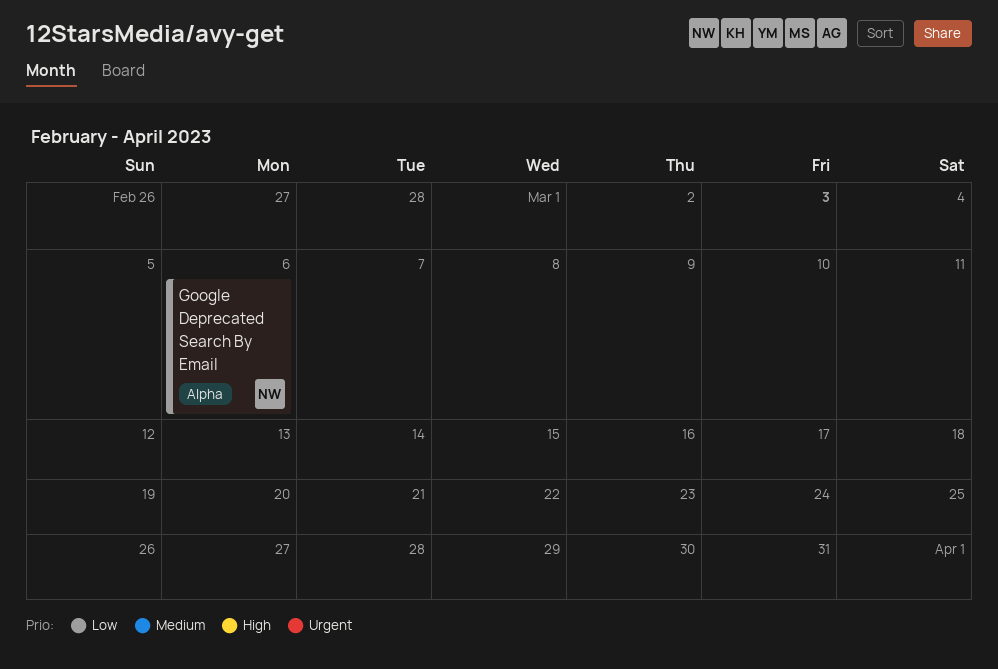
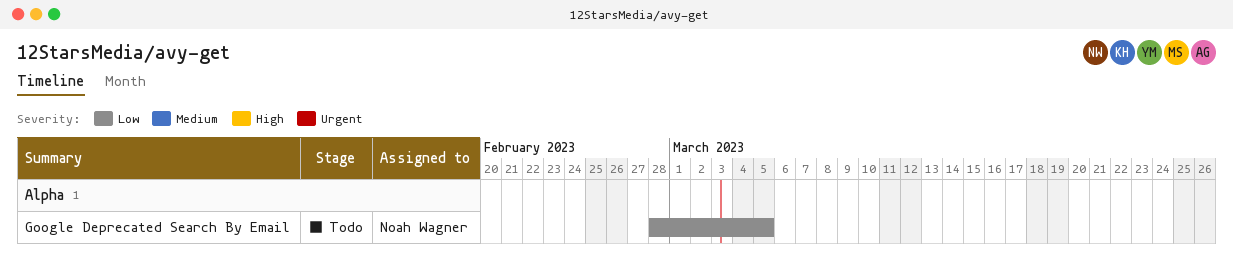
Google Deprecated Search By Email, due: Mar 6 -> Mar 5

